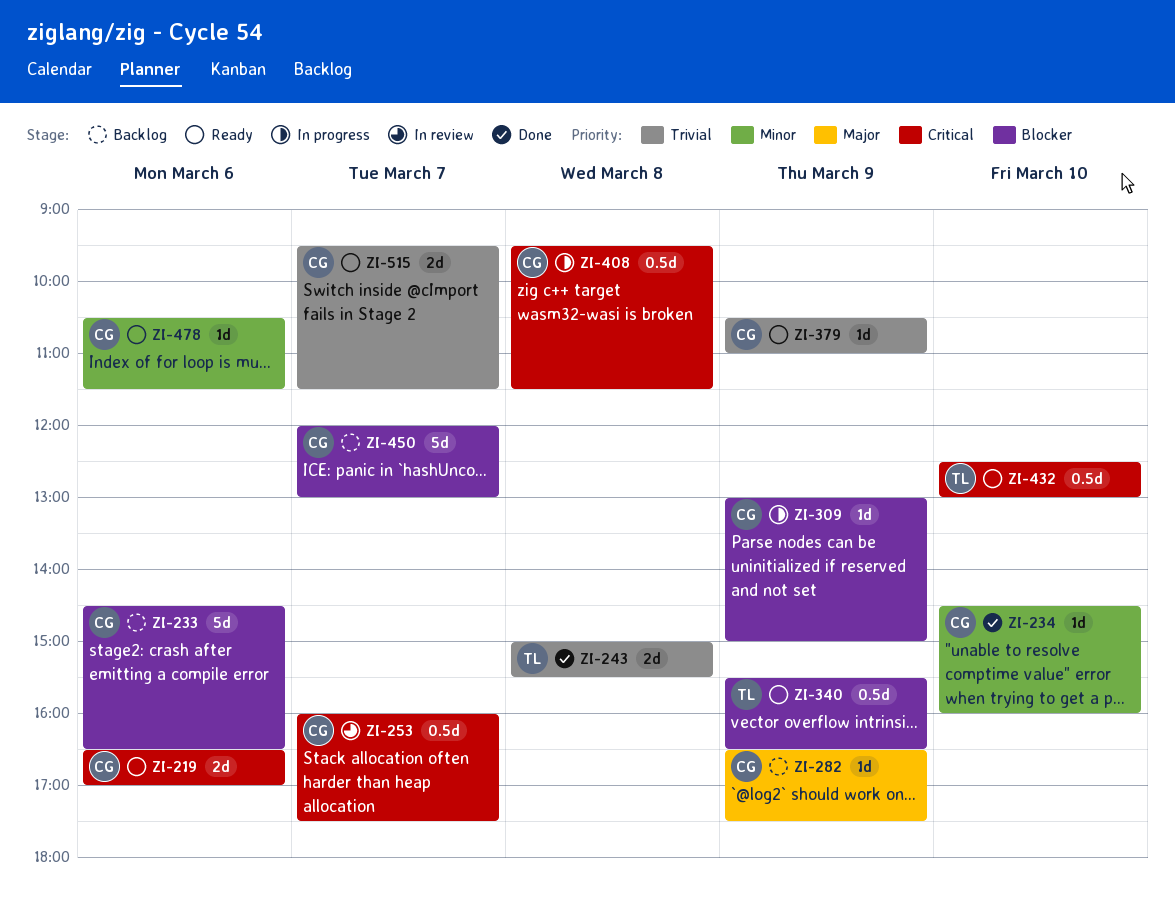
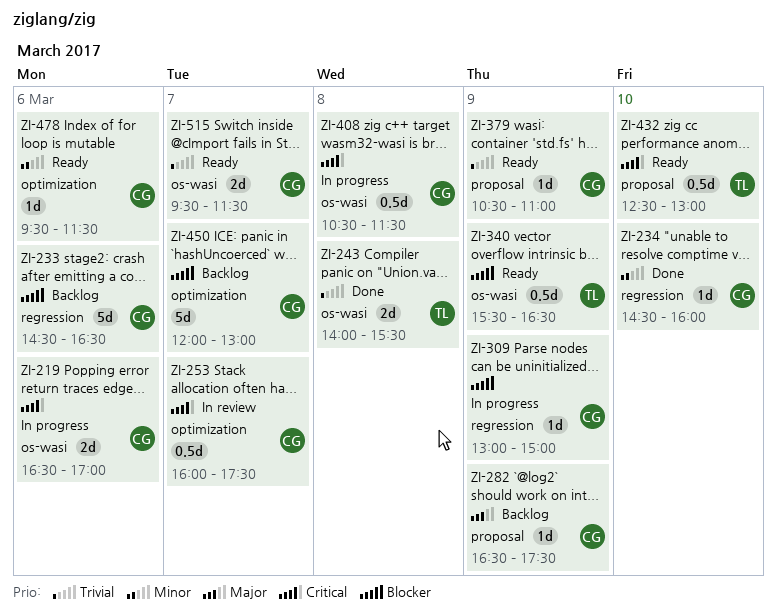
ZI-219, status: Ready -> In progress
ZI-243, begins: 15:00 -> 14:00
ZI-408, begins: 09:30 -> 10:30
ZI-478, begins: 10:30 -> 09:30

